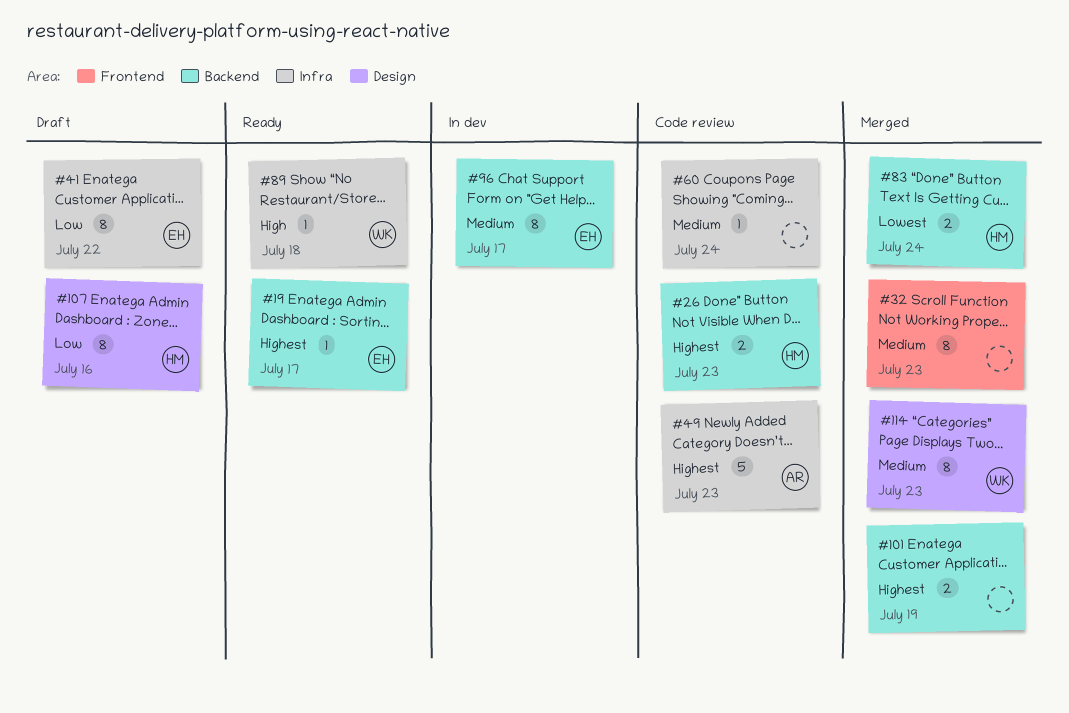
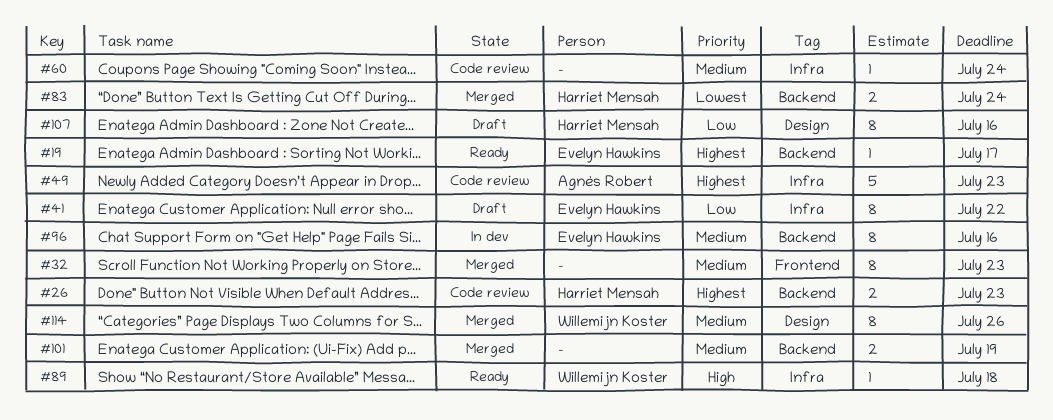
#96, due: Jul 17 -> Jul 16
#101, priority: Highest -> Medium
#114, due: Jul 23 -> Jul 26

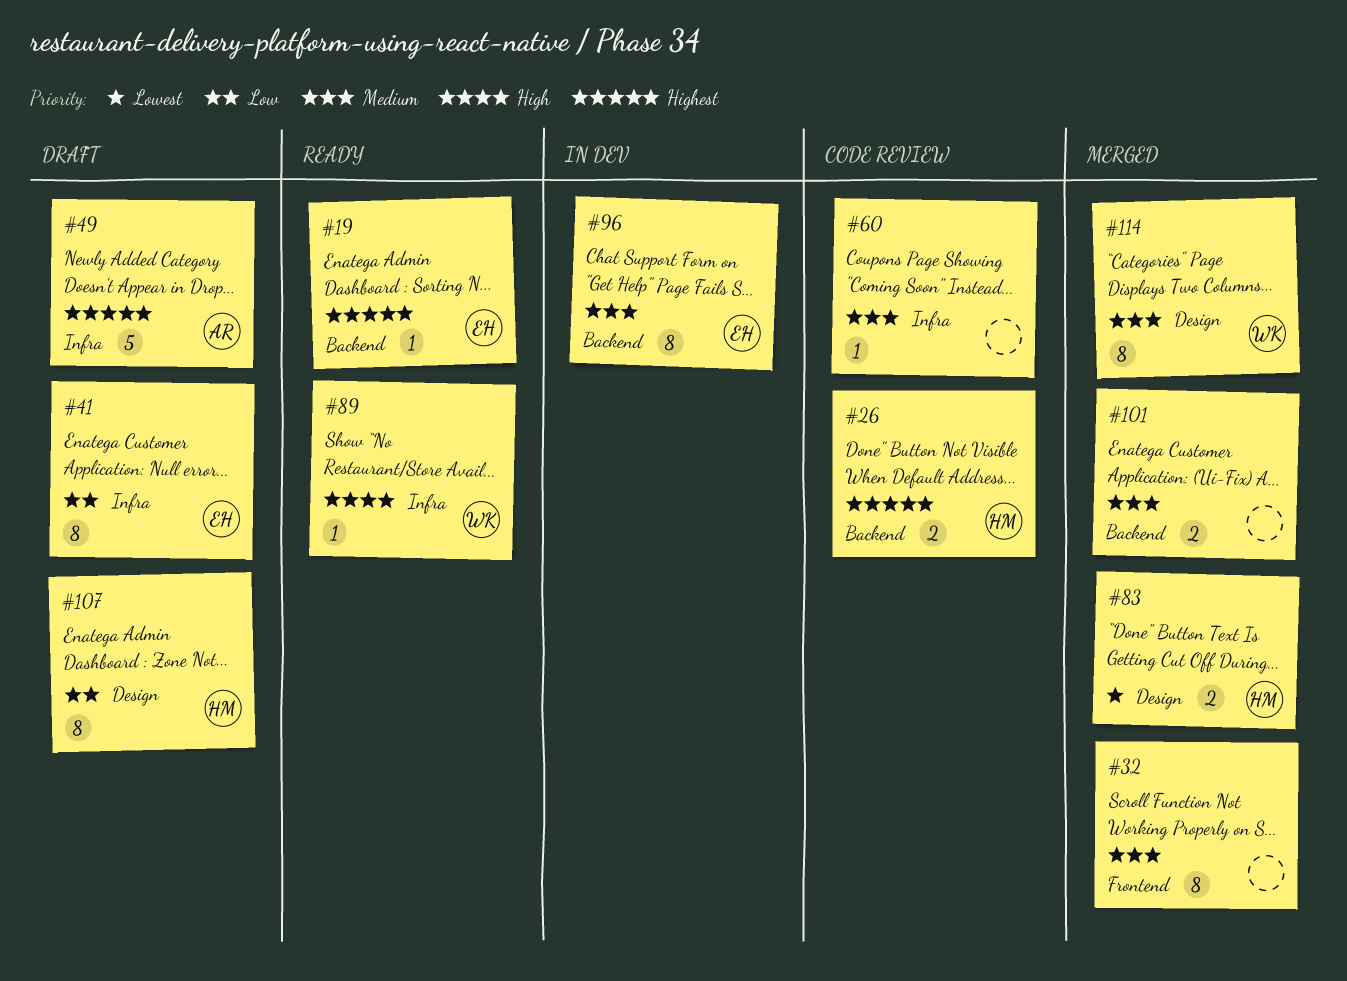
#49, status: Code review -> Draft
#83, label: Backend -> Design

